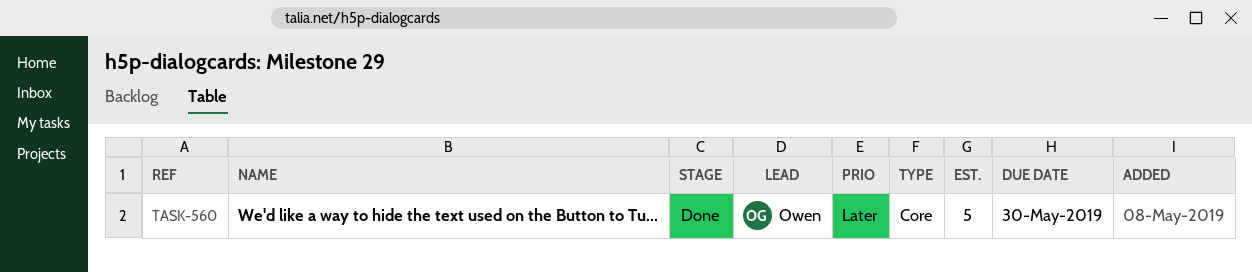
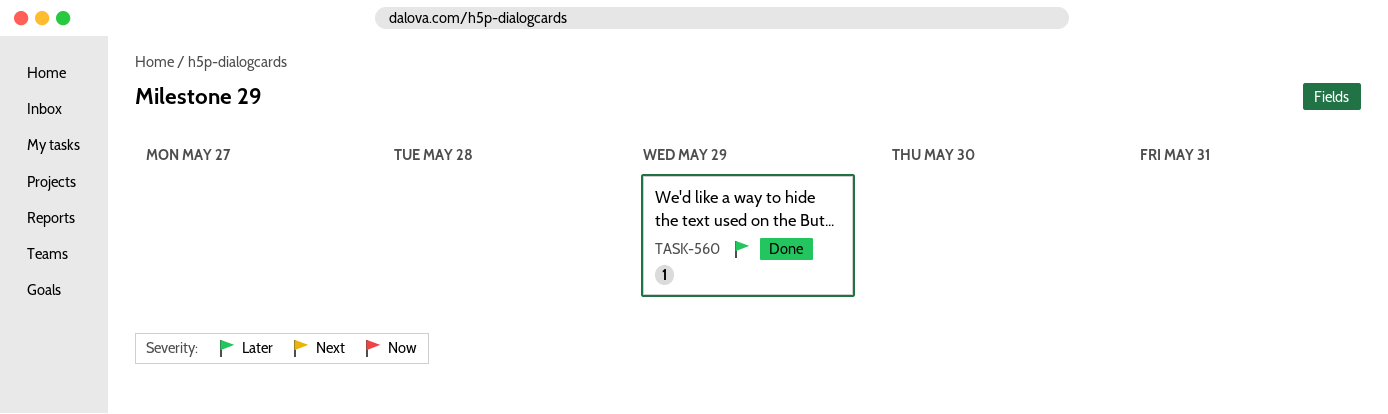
TASK-560, estimate: 5 -> 1
TASK-560, due: May 30 -> May 29

